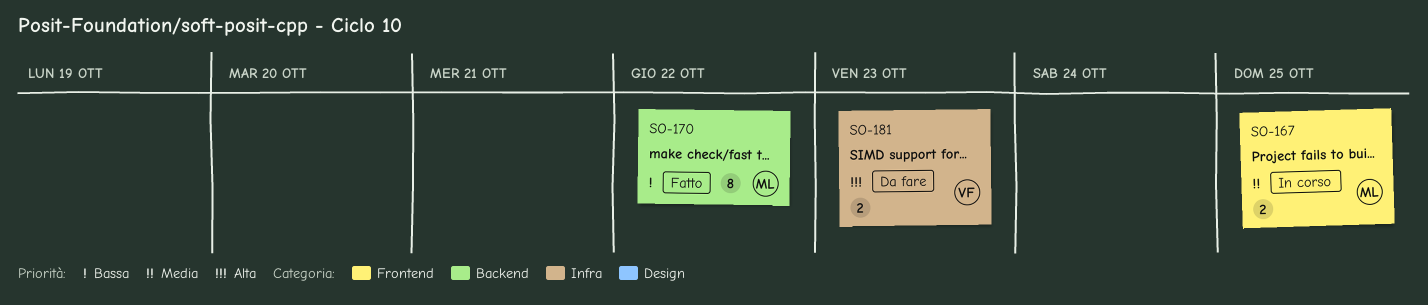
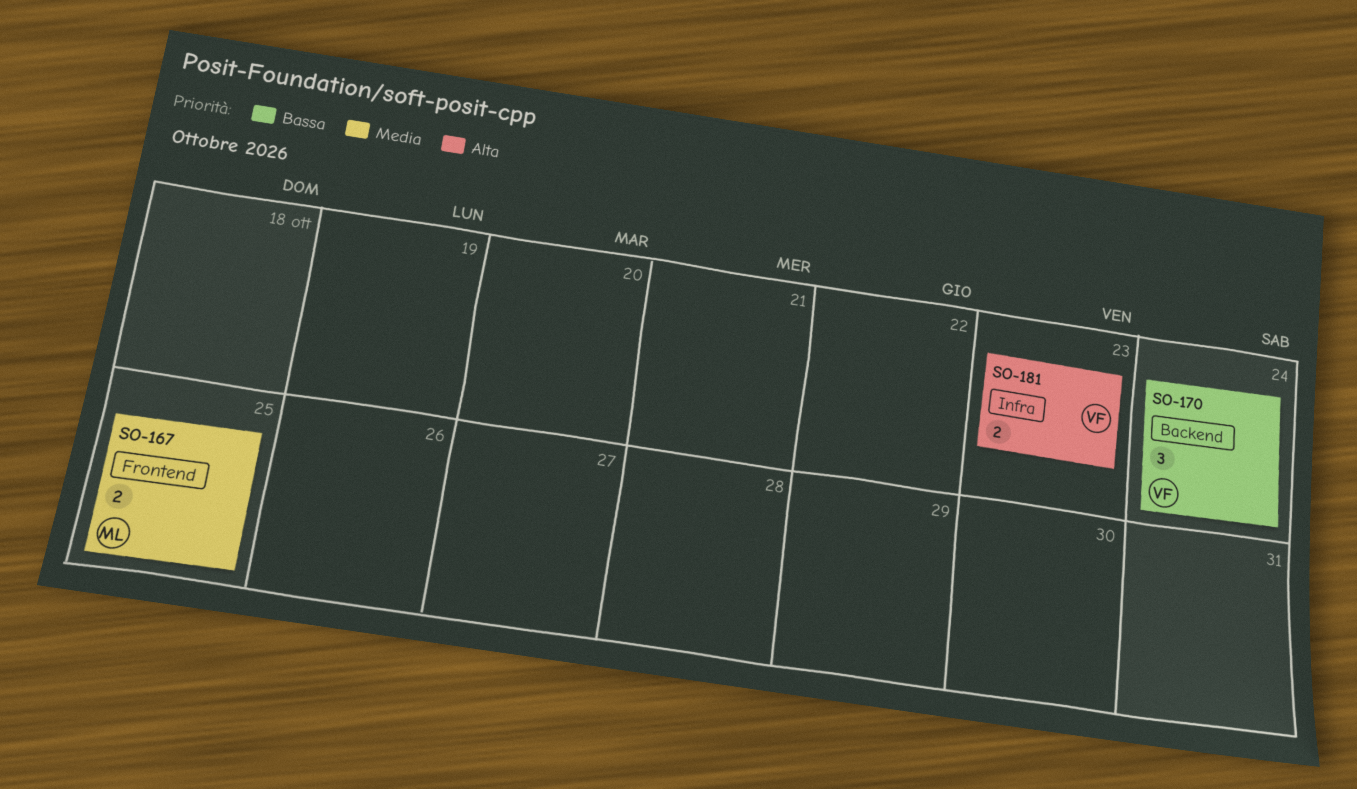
SO-170, owner: ML -> VF
SO-170, estimate: 8 -> 3
SO-170, day: Oct 22 -> Oct 24

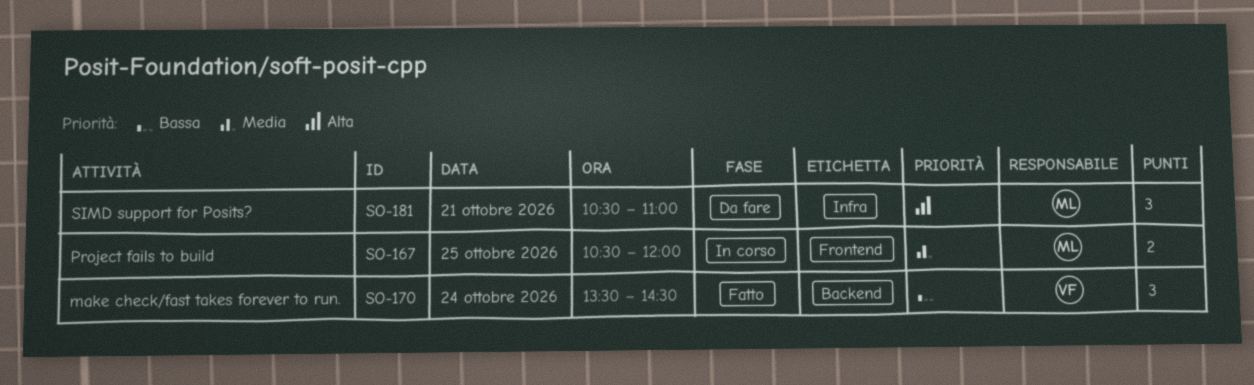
SO-181, owner: VF -> ML
SO-181, estimate: 2 -> 3
SO-181, day: Oct 23 -> Oct 21

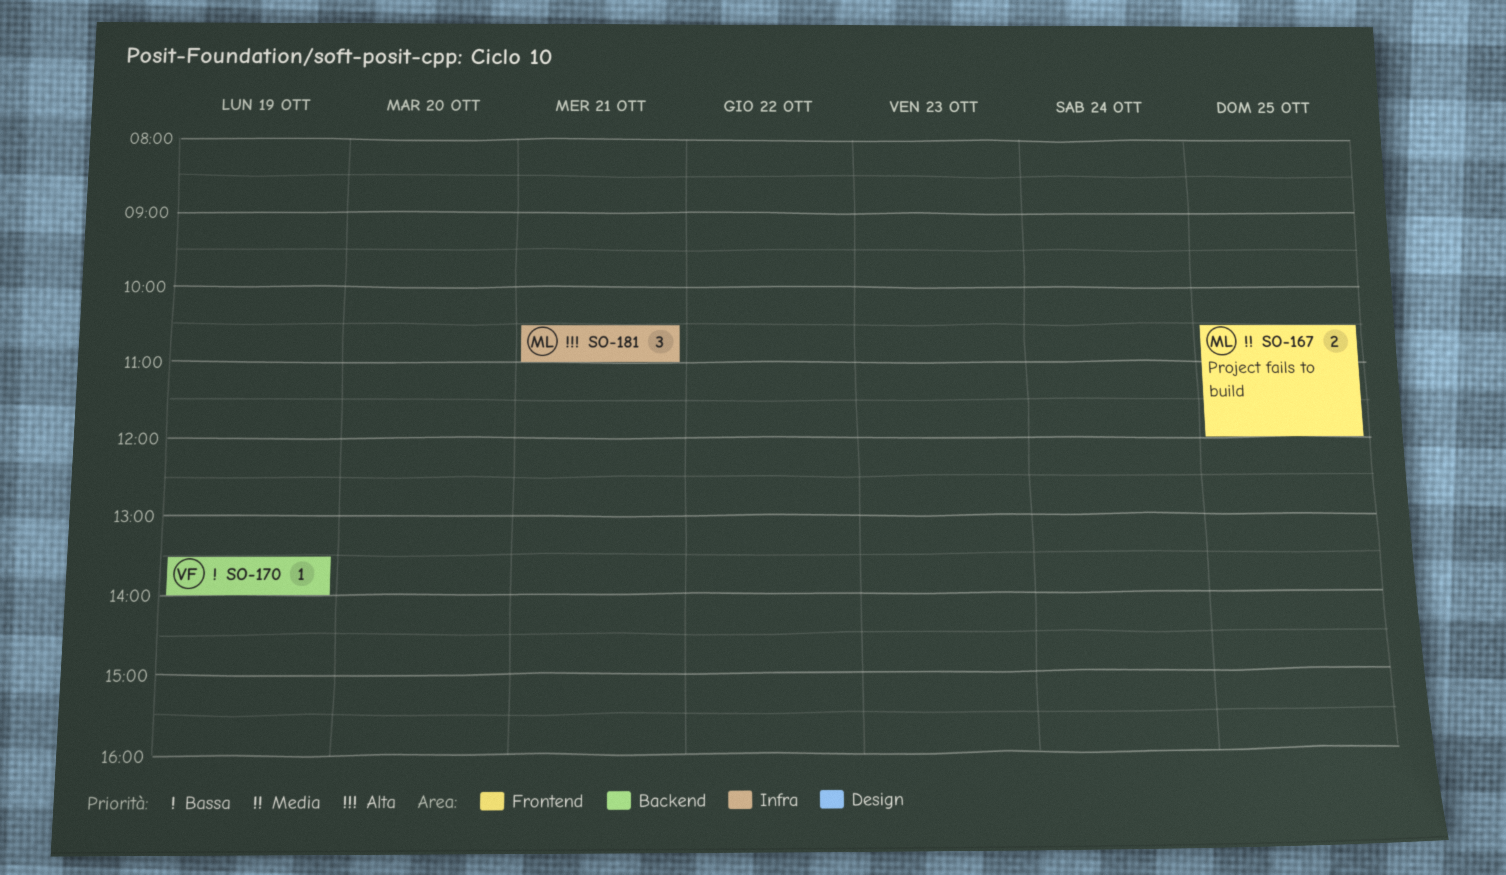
SO-170, estimate: 3 -> 1
SO-170, day: Oct 24 -> Oct 19
SO-170, ends: 14:30 -> 14:00

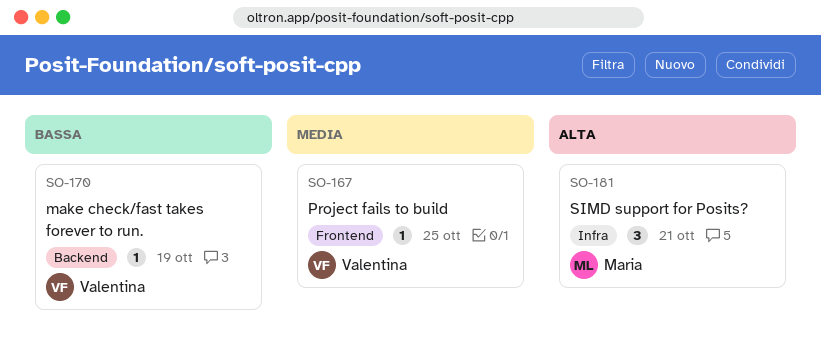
SO-167, owner: Maria -> Valentina
SO-167, estimate: 2 -> 1

